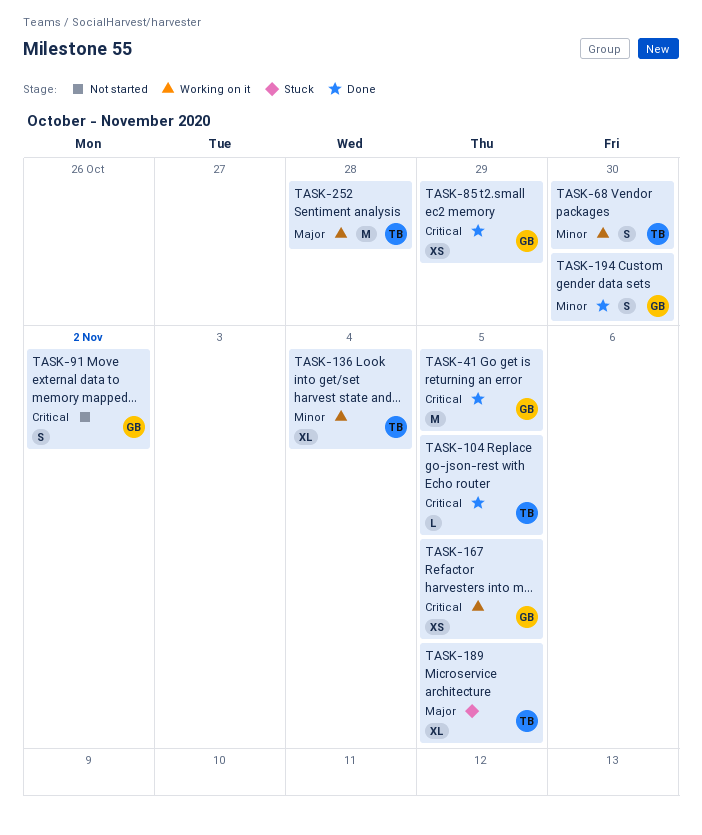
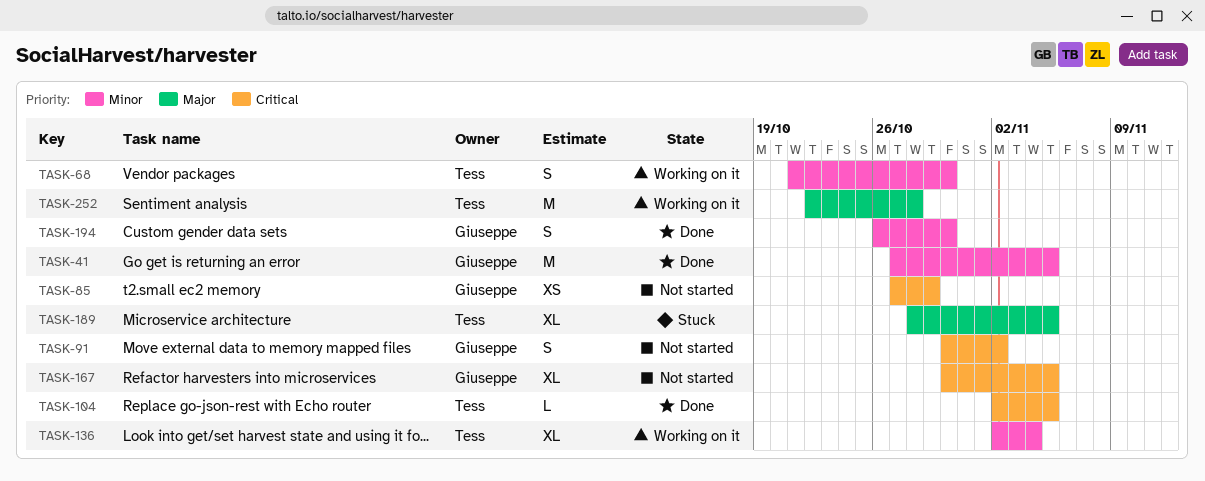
TASK-41, priority: Critical -> Minor
TASK-85, status: Done -> Not started
TASK-167, status: Working on it -> Not started
TASK-167, estimate: XS -> XL

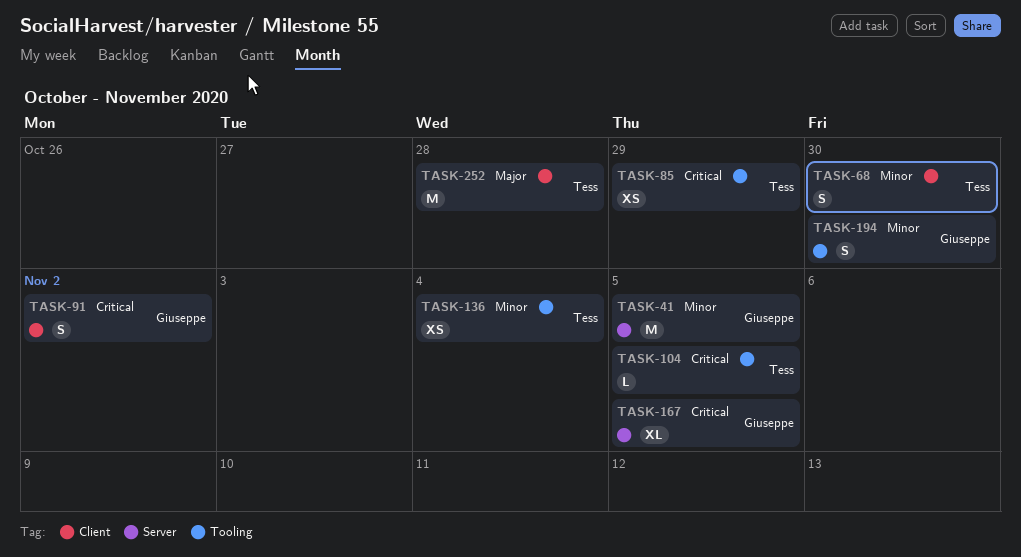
TASK-85, owner: Giuseppe -> Tess
TASK-136, estimate: XL -> XS
TASK-189: present -> none

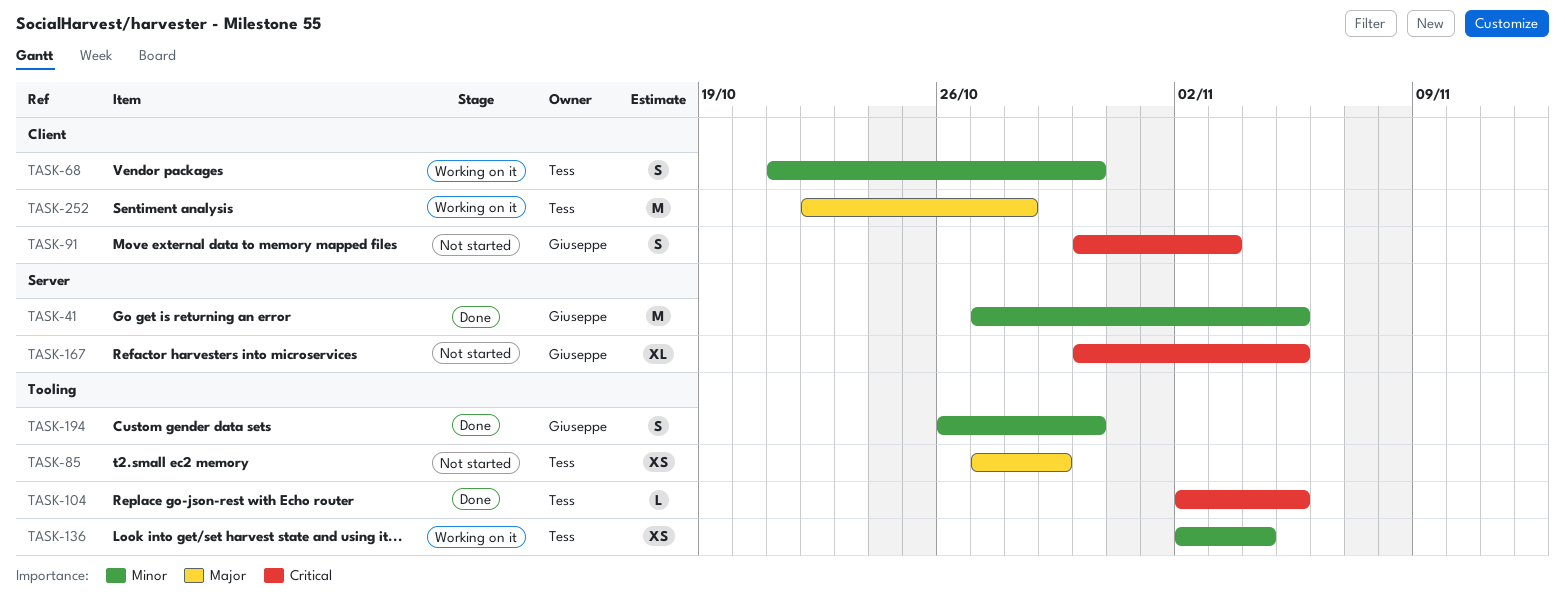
TASK-85, priority: Critical -> Major
TASK-91, due: Nov 2 -> Nov 3

